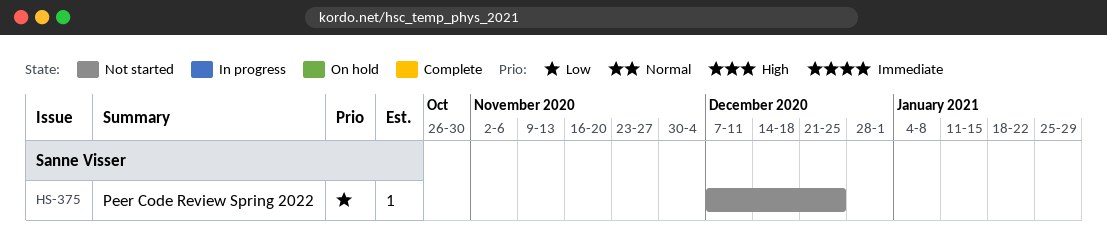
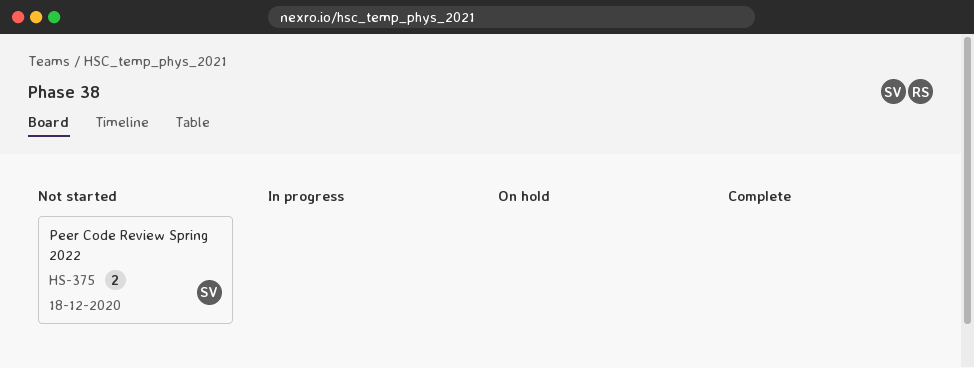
HS-375, estimate: 1 -> 2
HS-375, due: Dec 25 -> Dec 18

